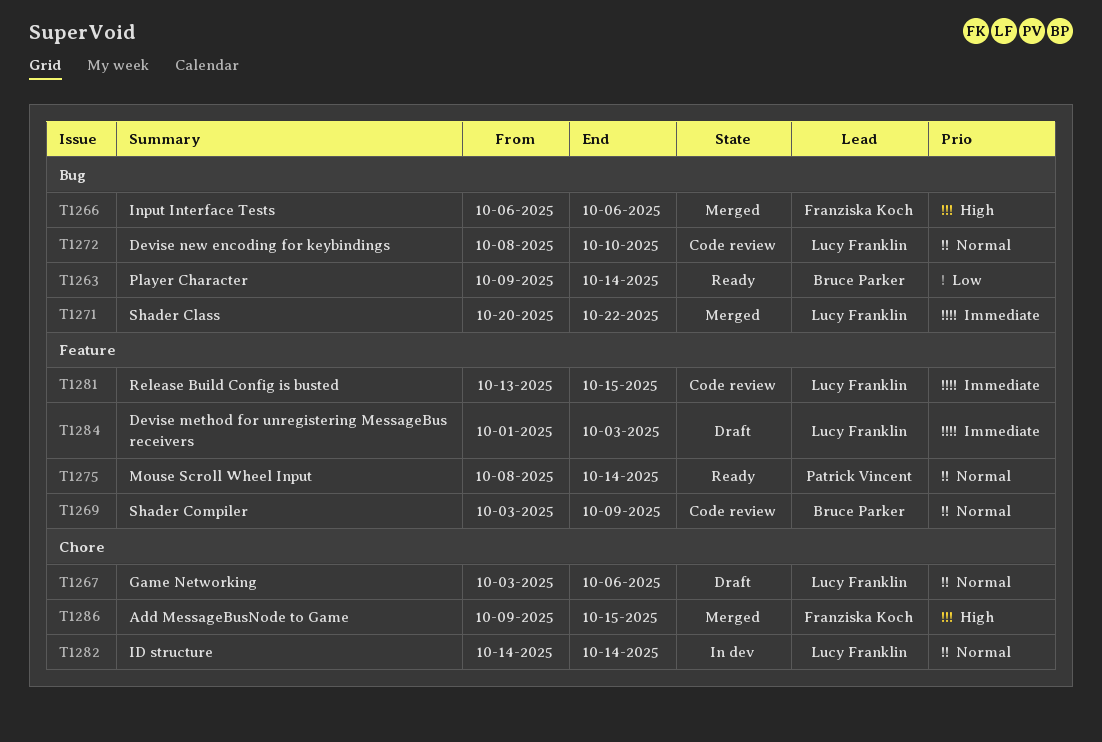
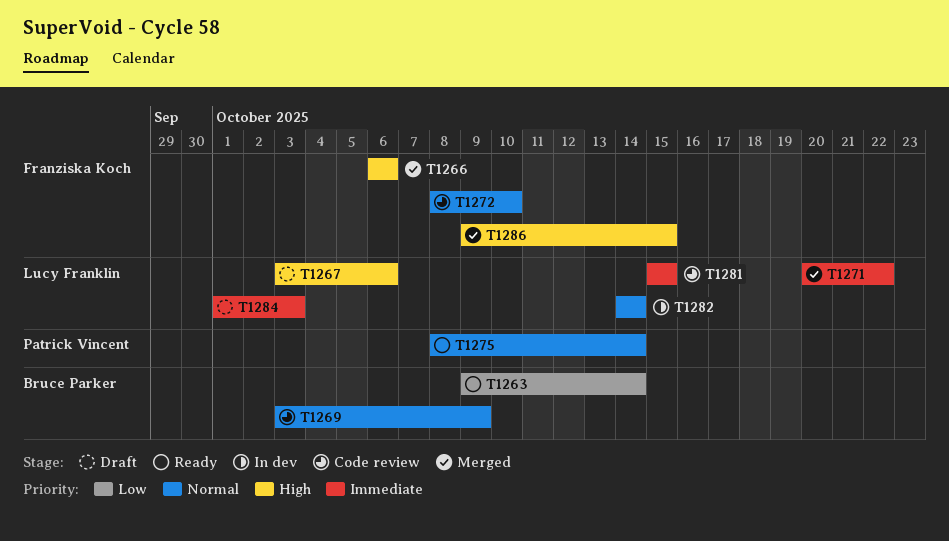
T1267, priority: Normal -> High
T1272, owner: Lucy Franklin -> Franziska Koch
T1281, start: Oct 13 -> Oct 15

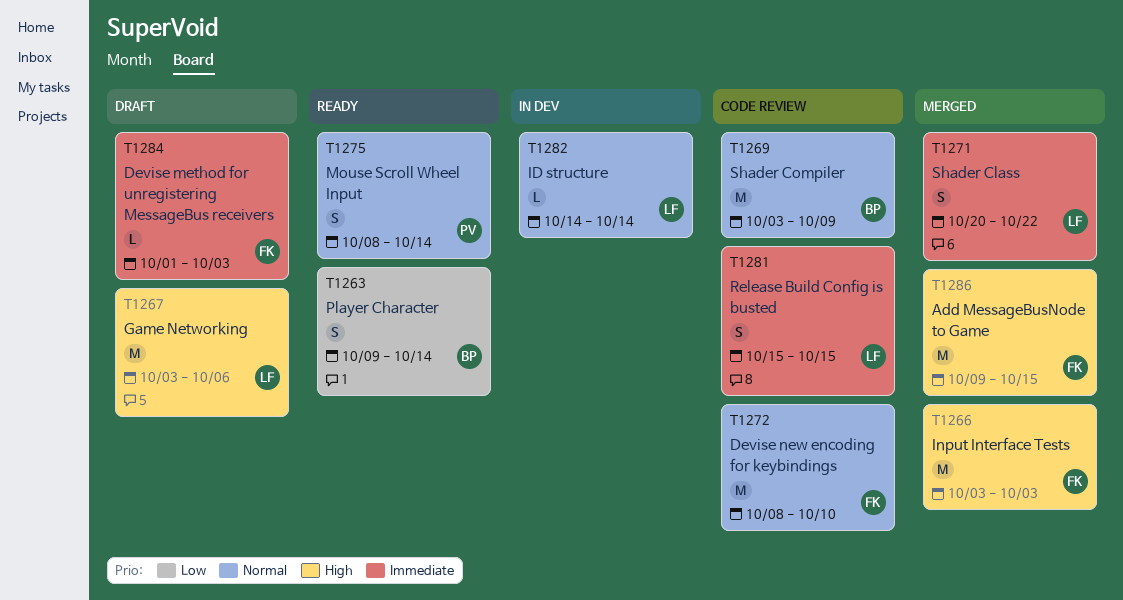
T1266, start: Oct 6 -> Oct 3
T1266, due: Oct 6 -> Oct 3
T1284, owner: Lucy Franklin -> Franziska Koch

